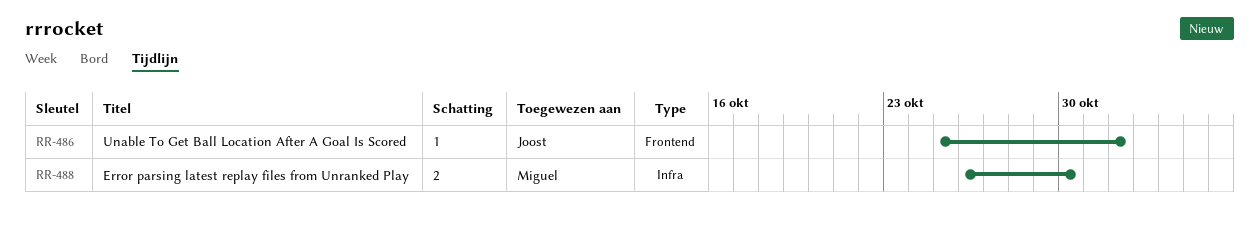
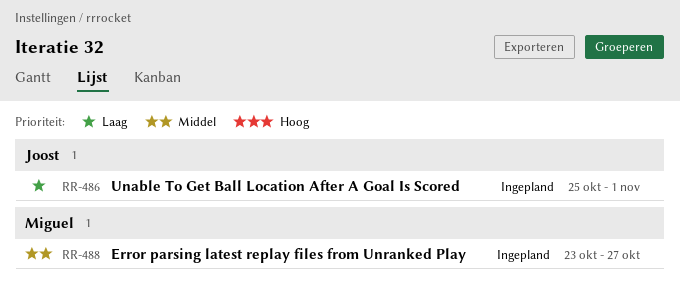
RR-488, start: Oct 26 -> Oct 23
RR-488, due: Oct 30 -> Oct 27

